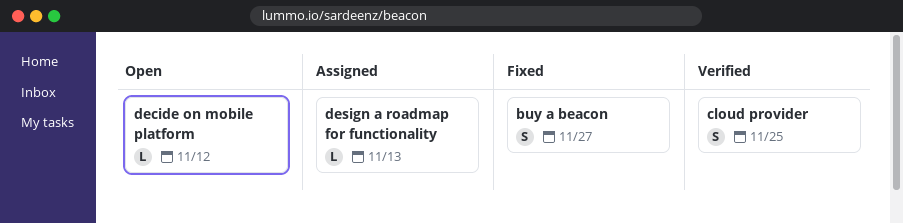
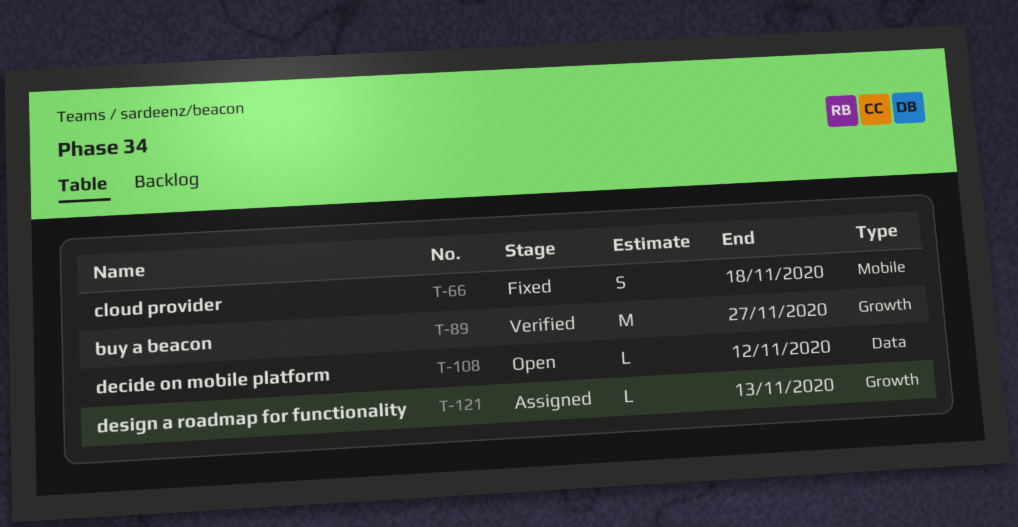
buy a beacon, status: Fixed -> Verified
buy a beacon, estimate: S -> M
cloud provider, status: Verified -> Fixed
cloud provider, due: Nov 25 -> Nov 18

